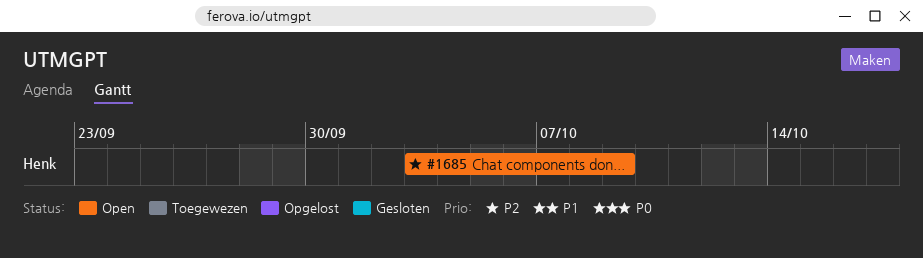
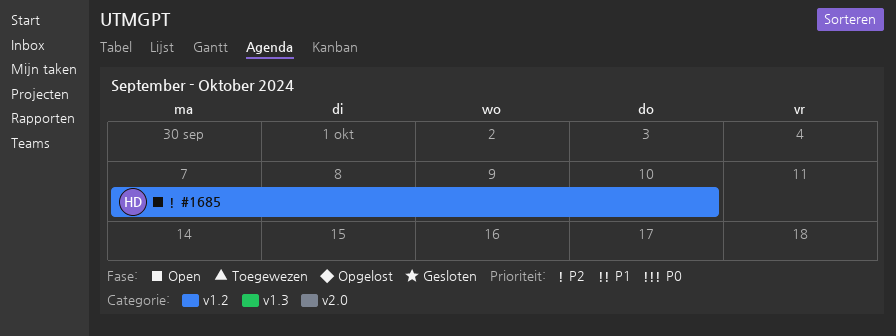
#1685, start: Oct 3 -> Oct 7
#1685, due: Oct 9 -> Oct 10

